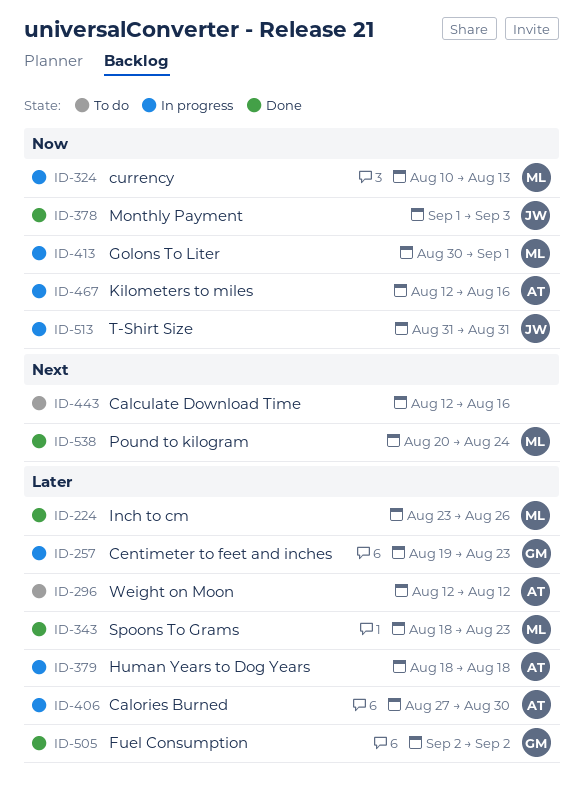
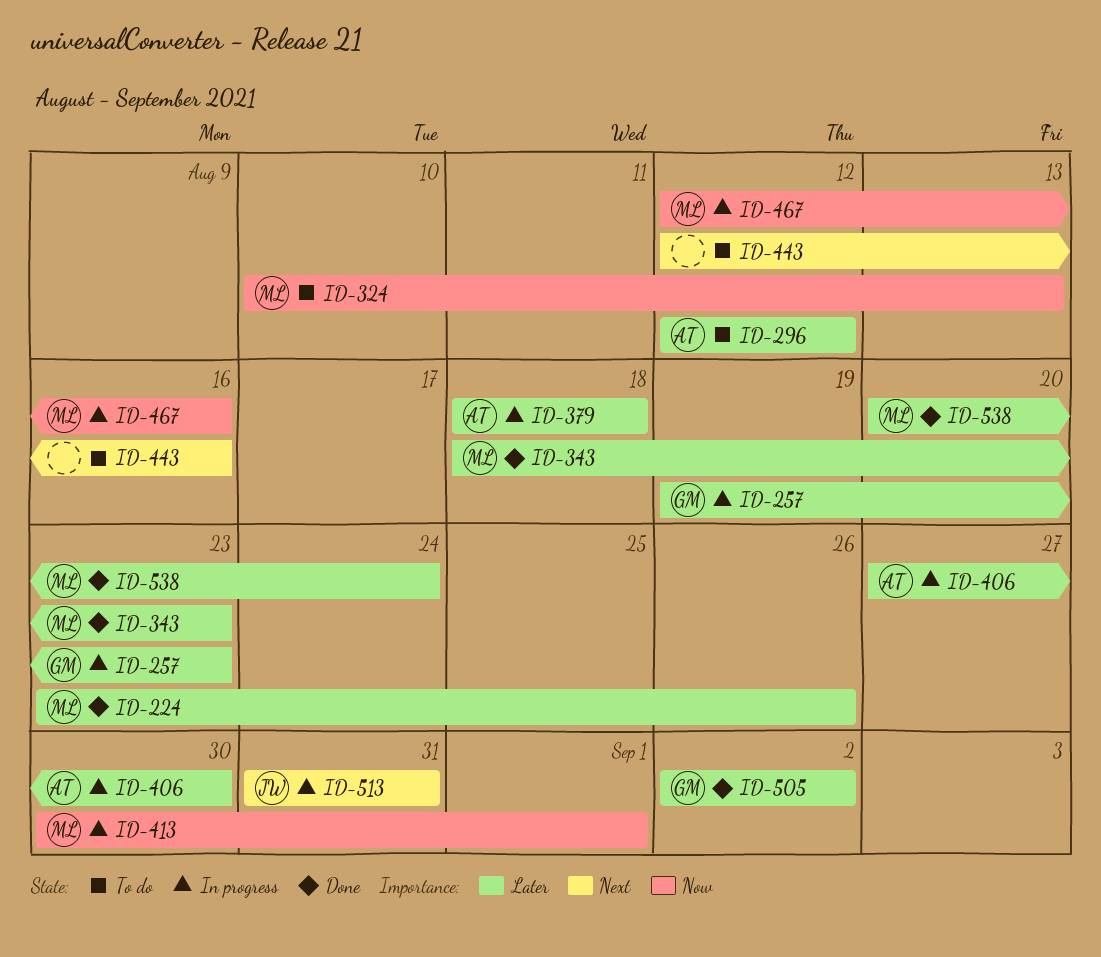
ID-324, status: In progress -> To do
ID-378: present -> none
ID-467, owner: AT -> ML
ID-513, priority: Now -> Next
ID-538, priority: Next -> Later

